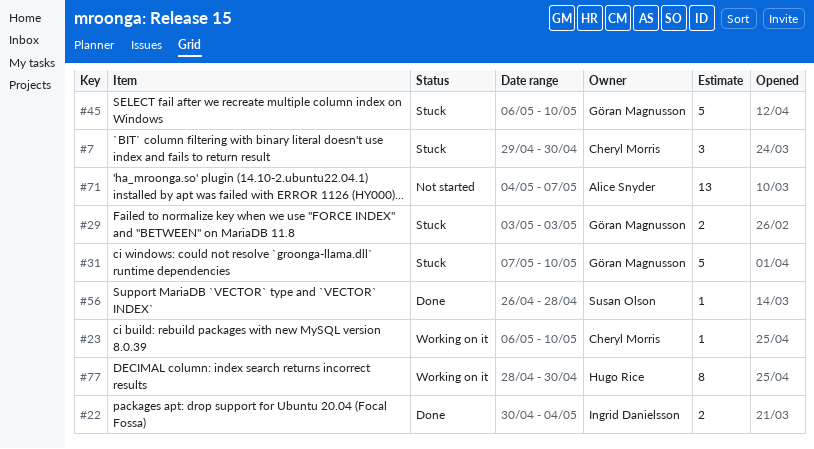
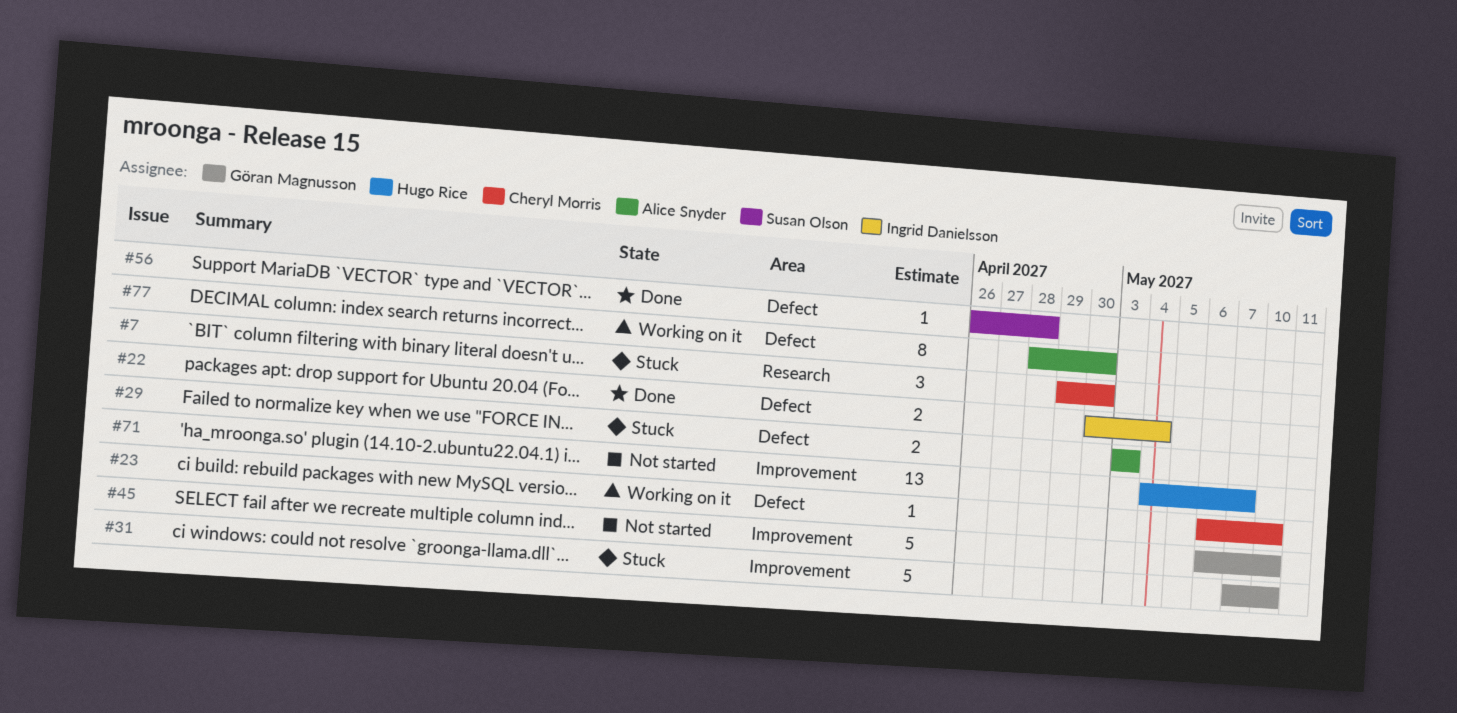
#29, owner: Göran Magnusson -> Alice Snyder
#45, status: Stuck -> Not started
#71, owner: Alice Snyder -> Hugo Rice
#77, owner: Hugo Rice -> Alice Snyder

